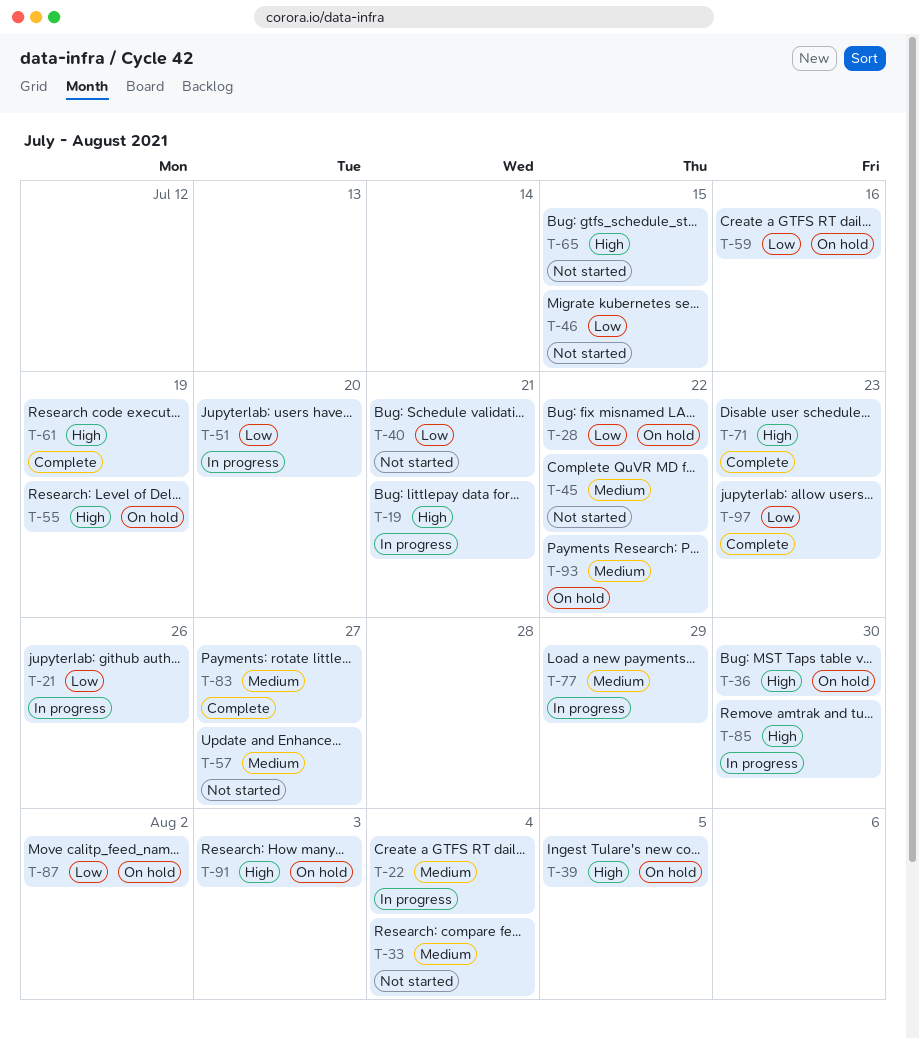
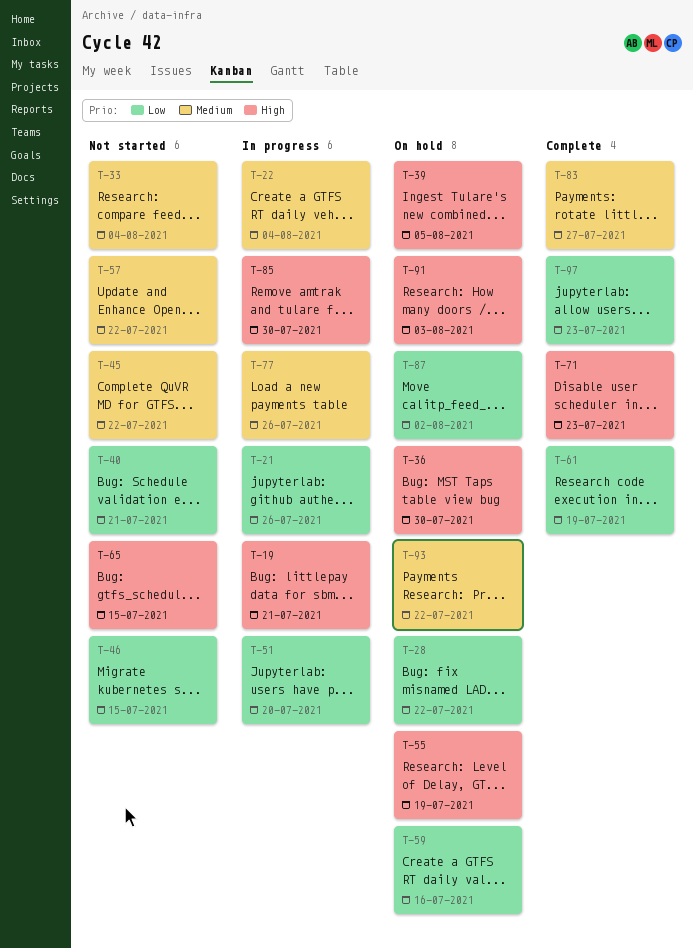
T-57, due: Jul 27 -> Jul 22
T-61, priority: High -> Low
T-77, due: Jul 29 -> Jul 26

